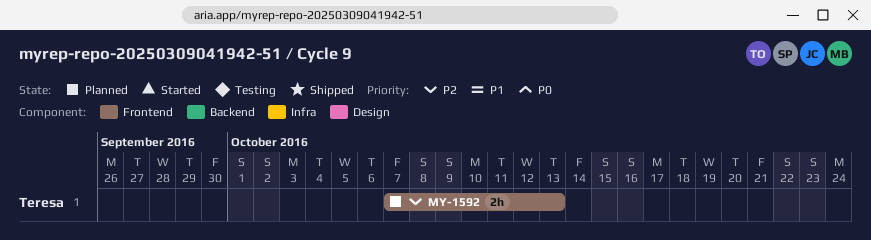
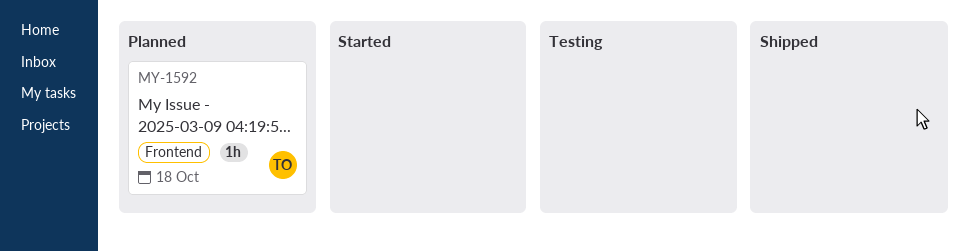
MY-1592, estimate: 2h -> 1h
MY-1592, due: Oct 13 -> Oct 18

